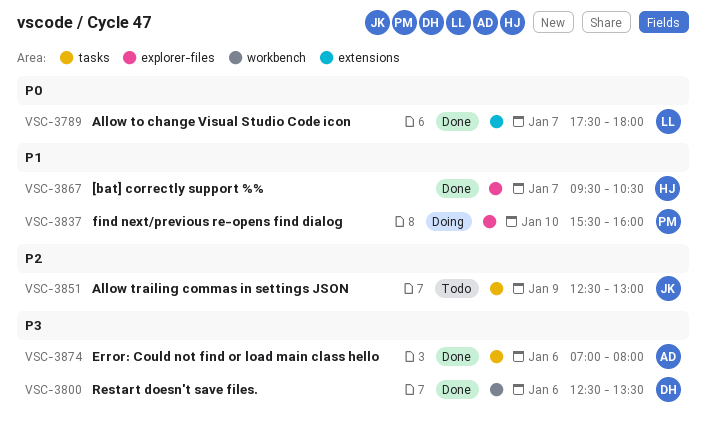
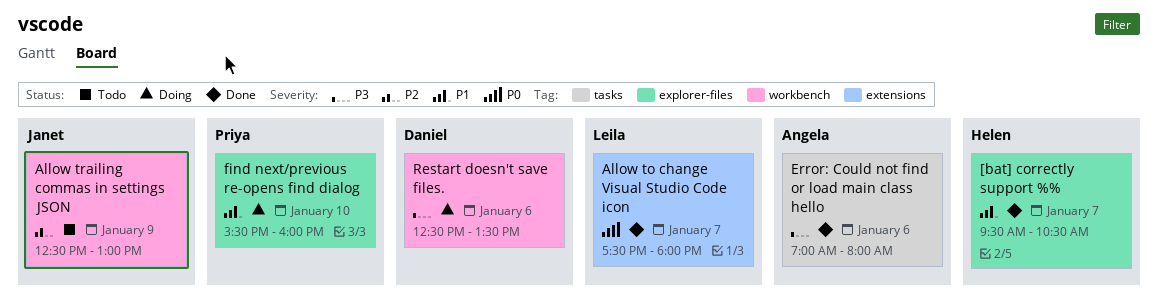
Allow trailing commas in settings JSON, label: tasks -> workbench
Restart doesn't save files., status: Done -> Doing

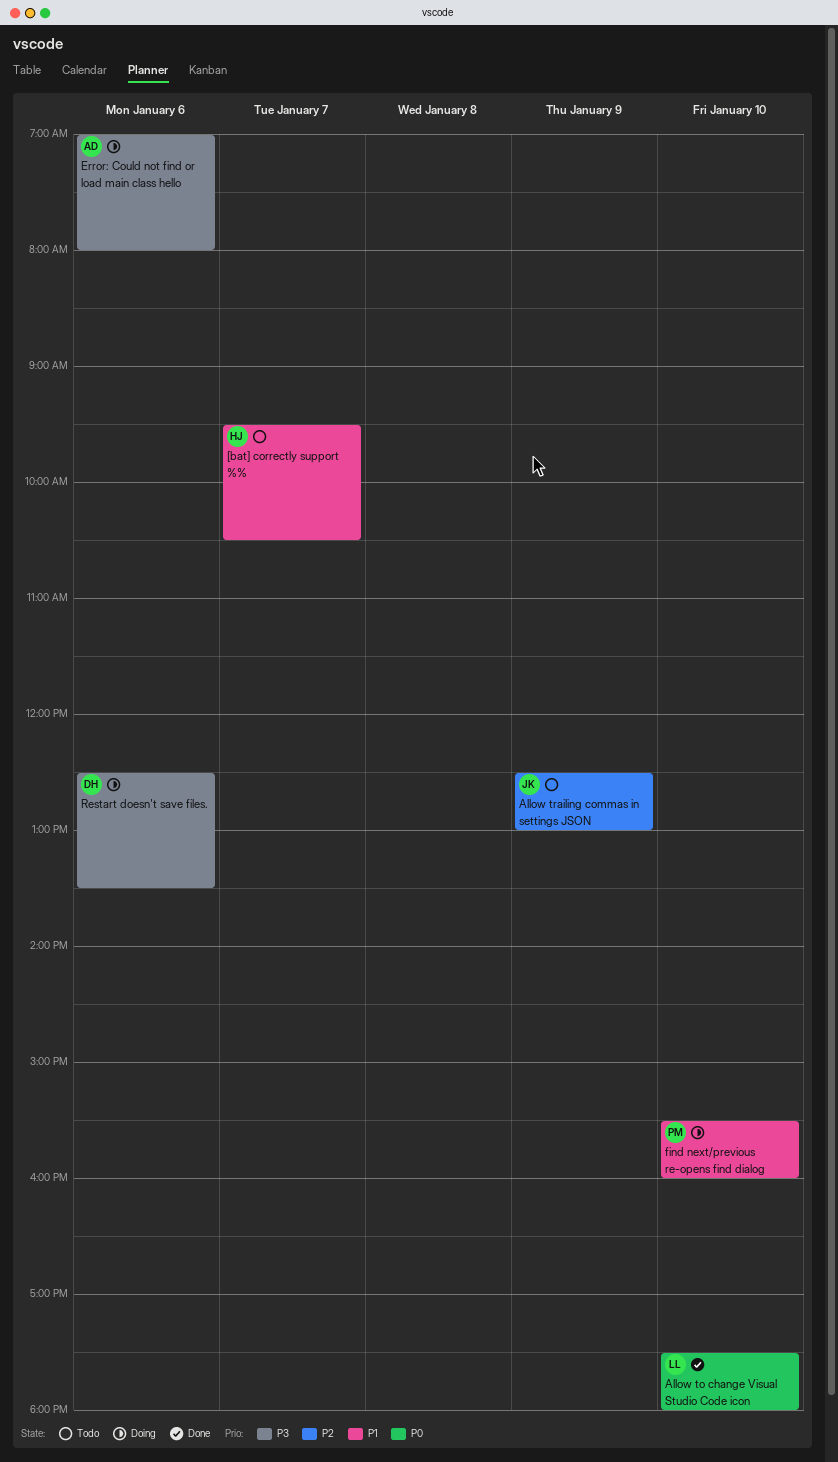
[bat] correctly support %%, status: Done -> Todo
Allow to change Visual Studio Code icon, day: Jan 7 -> Jan 10
Error: Could not find or load main class hello, status: Done -> Doing

